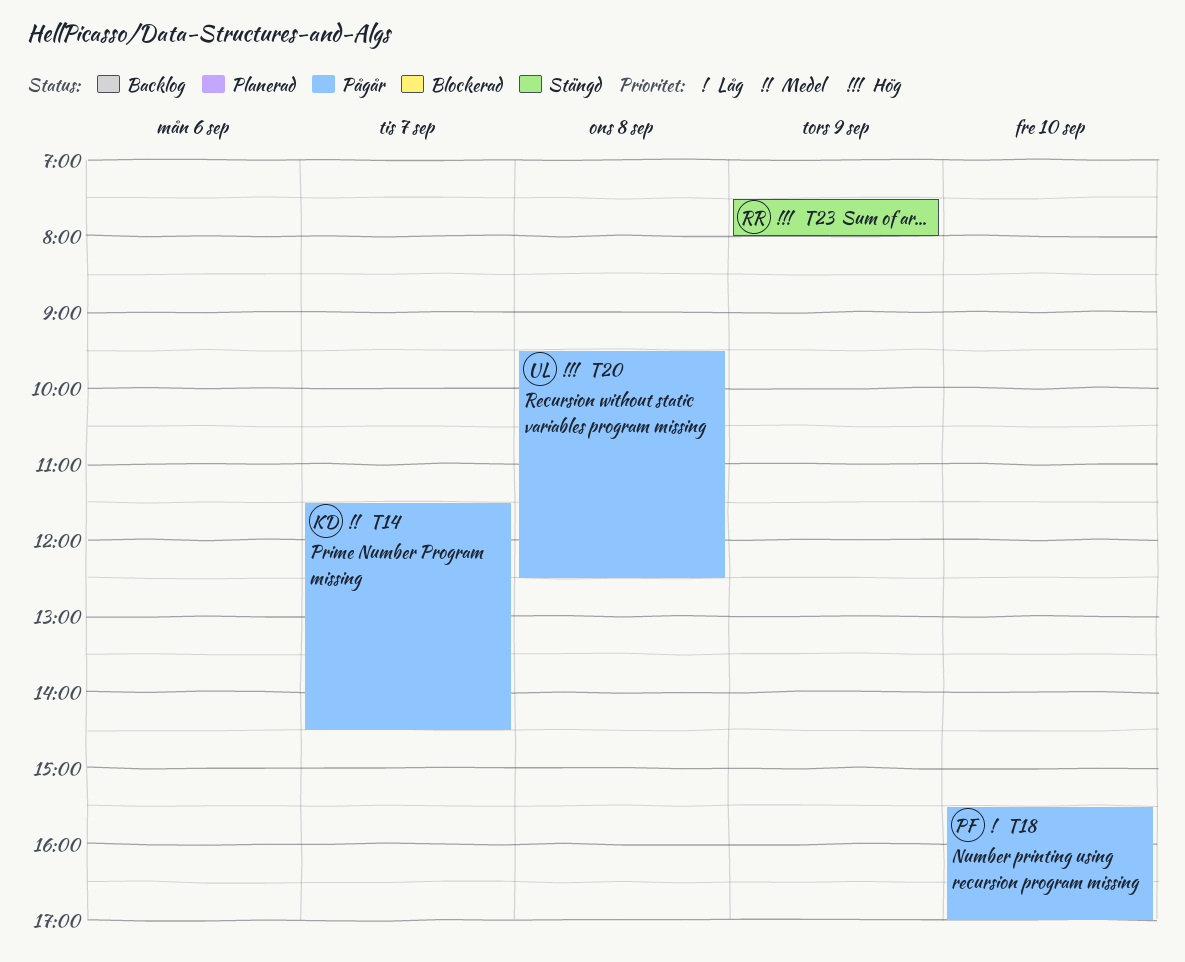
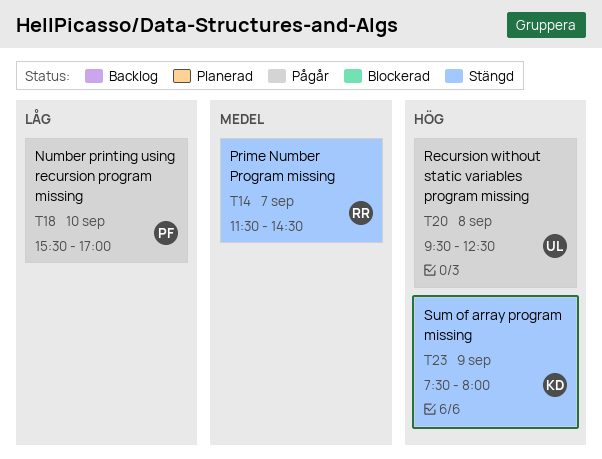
T14, status: Pågår -> Stängd
T14, owner: KD -> RR
T23, owner: RR -> KD

